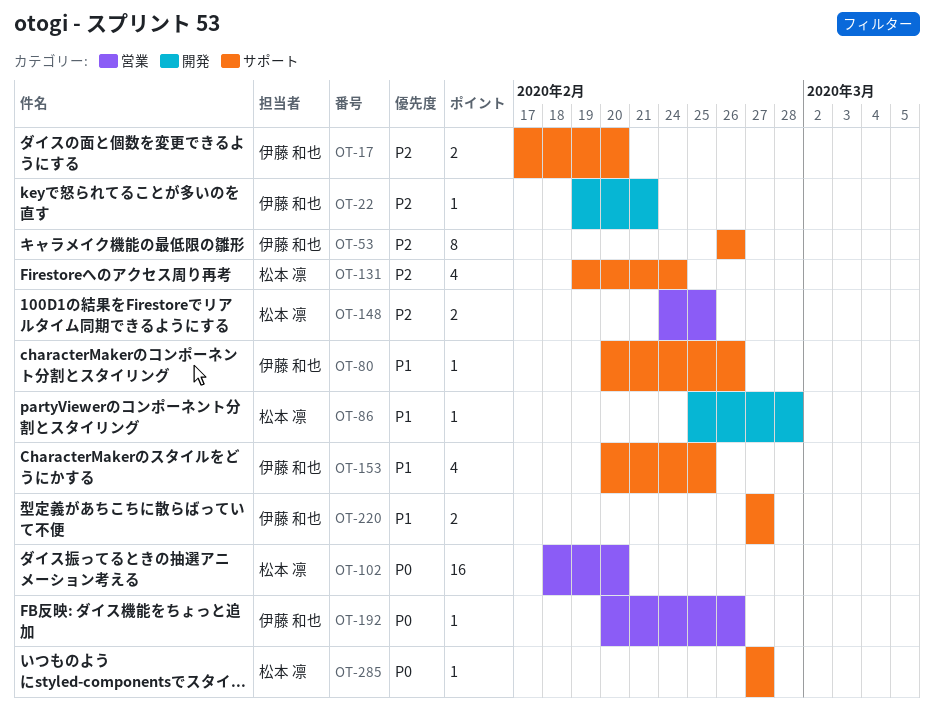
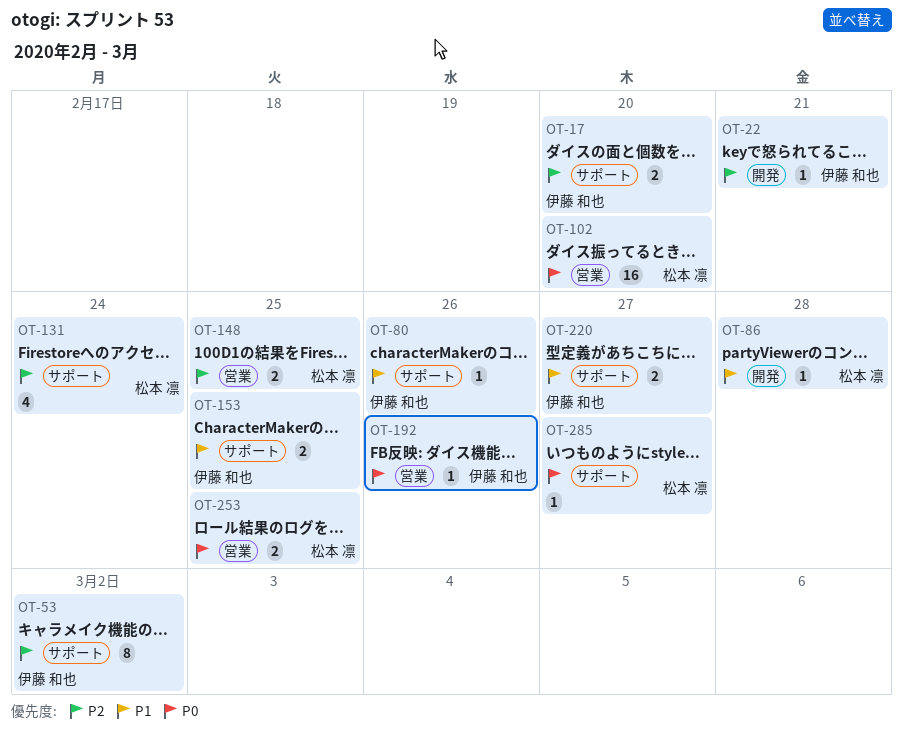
OT-53, due: Feb 26 -> Mar 2
OT-153, estimate: 4 -> 2
OT-253: none -> present

